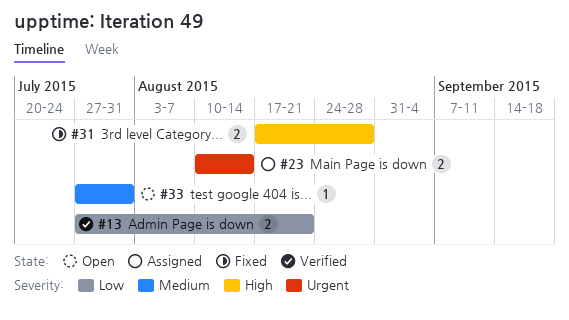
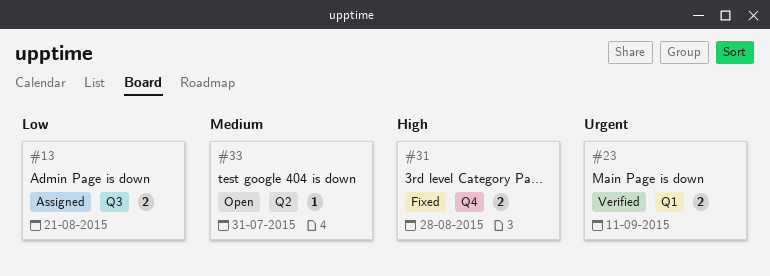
#13, status: Verified -> Assigned
#23, status: Assigned -> Verified
#23, due: Aug 14 -> Sep 11

